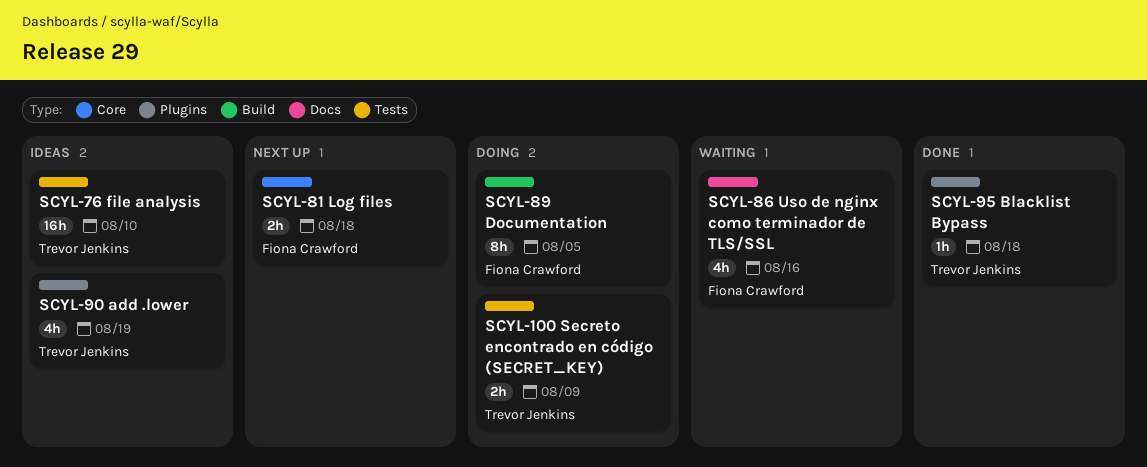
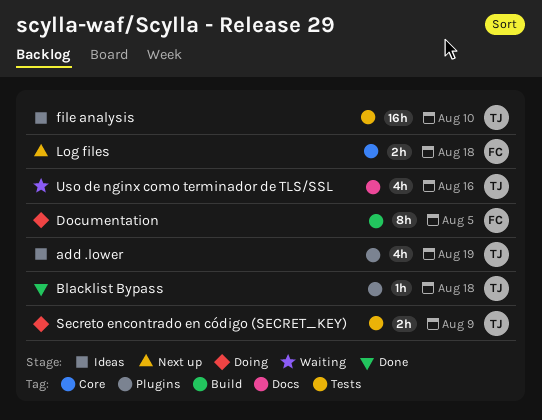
Uso de nginx como terminador de TLS/SSL, owner: Fiona Crawford -> Trevor Jenkins

